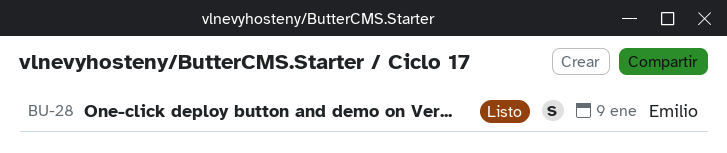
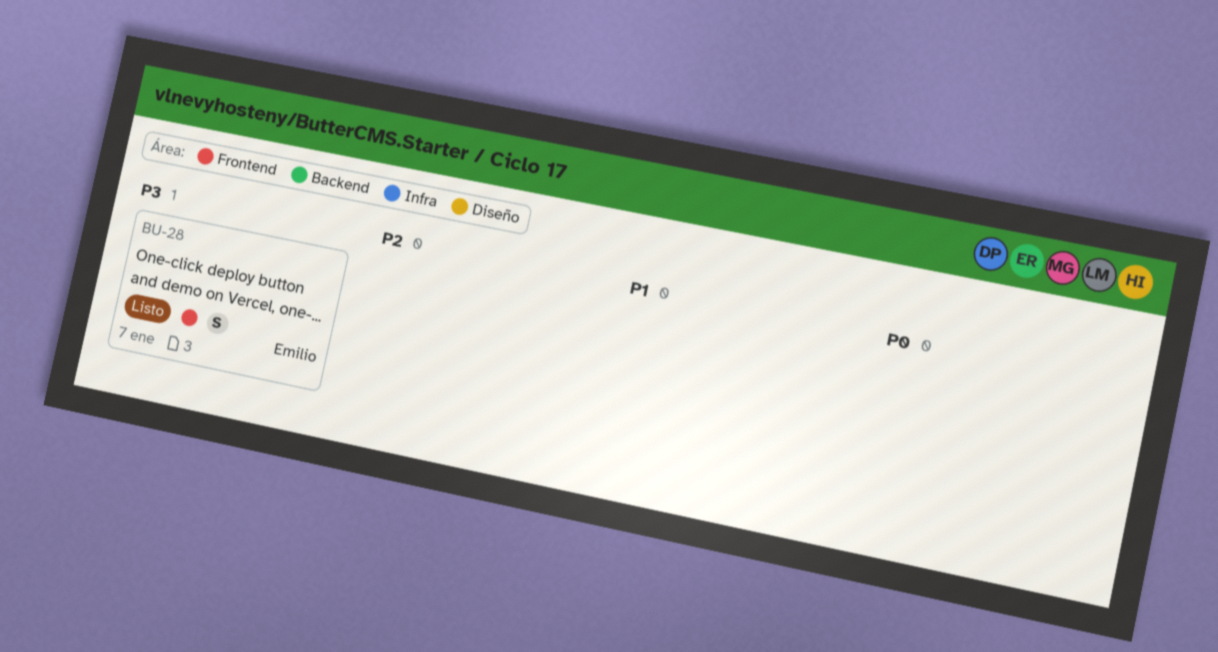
BU-28, due: Jan 9 -> Jan 7

